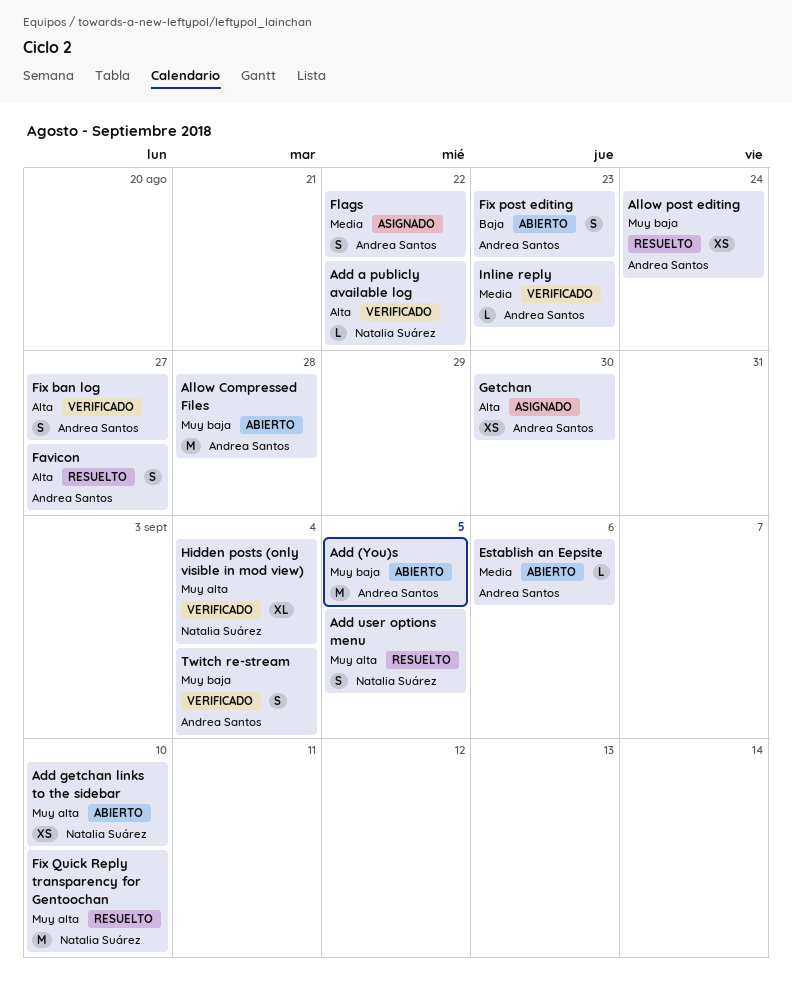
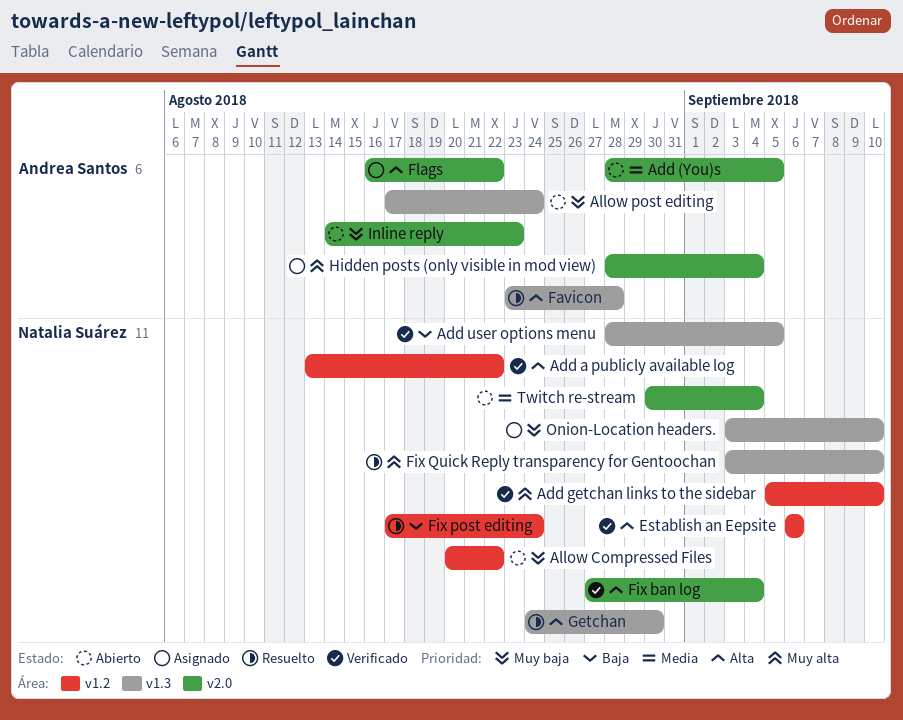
Add (You)s, priority: Muy baja -> Media
Add getchan links to the sidebar, status: Abierto -> Verificado
Add user options menu, status: Resuelto -> Verificado
Add user options menu, priority: Muy alta -> Baja
Allow Compressed Files, owner: Andrea Santos -> Natalia Suárez
Allow Compressed Files, due: Aug 28 -> Aug 22
Allow post editing, status: Resuelto -> Abierto
Establish an Eepsite, status: Abierto -> Verificado
Establish an Eepsite, owner: Andrea Santos -> Natalia Suárez
Establish an Eepsite, priority: Media -> Alta
Favicon, due: Aug 27 -> Aug 28
Fix ban log, owner: Andrea Santos -> Natalia Suárez
Fix ban log, due: Aug 27 -> Sep 4
Fix post editing, status: Abierto -> Resuelto
Fix post editing, owner: Andrea Santos -> Natalia Suárez
Fix post editing, due: Aug 23 -> Aug 24
Flags, priority: Media -> Alta
Getchan, status: Asignado -> Resuelto
Getchan, owner: Andrea Santos -> Natalia Suárez
Hidden posts (only visible in mod view), status: Verificado -> Asignado
Hidden posts (only visible in mod view), owner: Natalia Suárez -> Andrea Santos
Inline reply, status: Verificado -> Abierto
Inline reply, priority: Media -> Muy baja
Onion-Location headers.: none -> present
Twitch re-stream, status: Verificado -> Abierto
Twitch re-stream, owner: Andrea Santos -> Natalia Suárez
Twitch re-stream, priority: Muy baja -> Media

